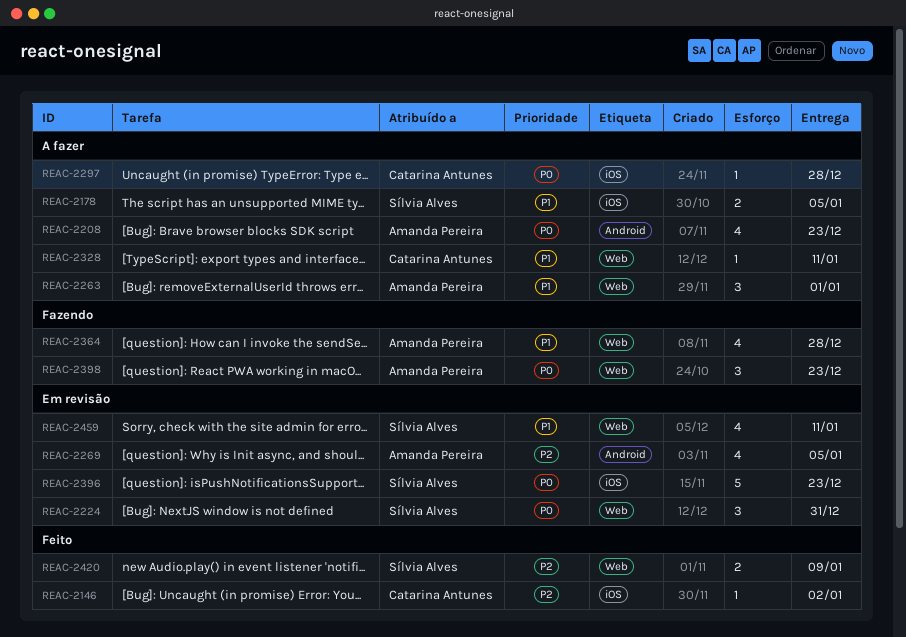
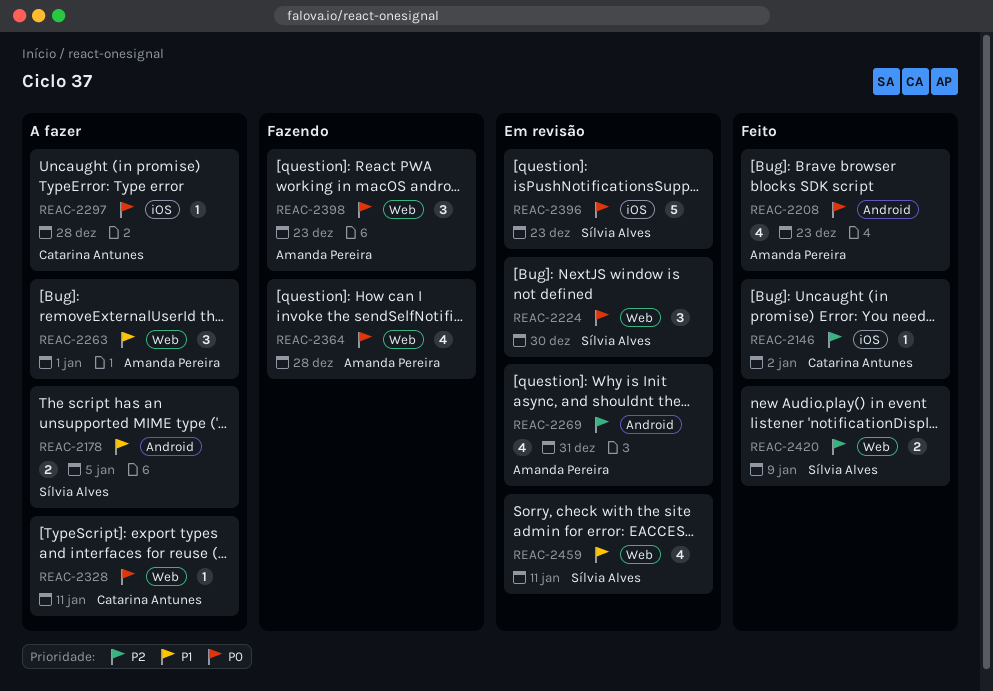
REAC-2178, label: iOS -> Android
REAC-2208, status: A fazer -> Feito
REAC-2224, due: Dec 31 -> Dec 30
REAC-2269, due: Jan 5 -> Dec 31
REAC-2328, priority: P1 -> P0
REAC-2364, priority: P1 -> P0

